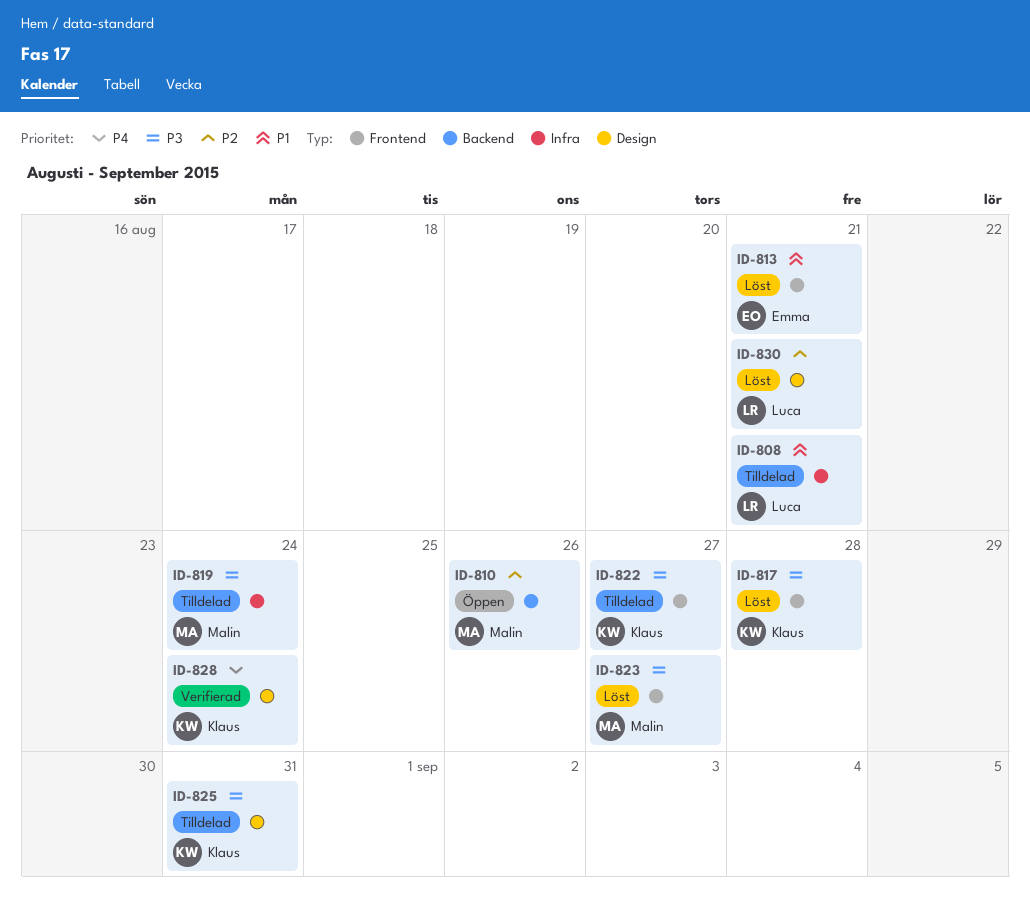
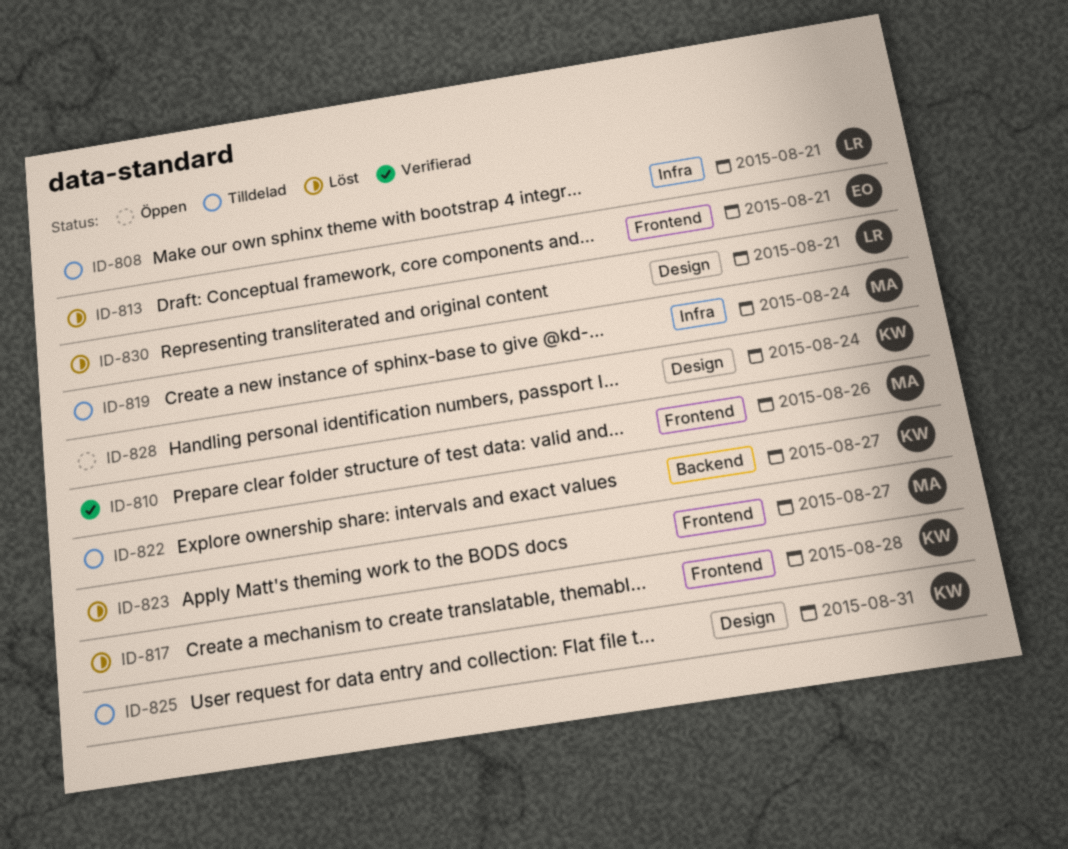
ID-810, status: Öppen -> Verifierad
ID-810, label: Backend -> Frontend
ID-822, label: Frontend -> Backend
ID-828, status: Verifierad -> Öppen

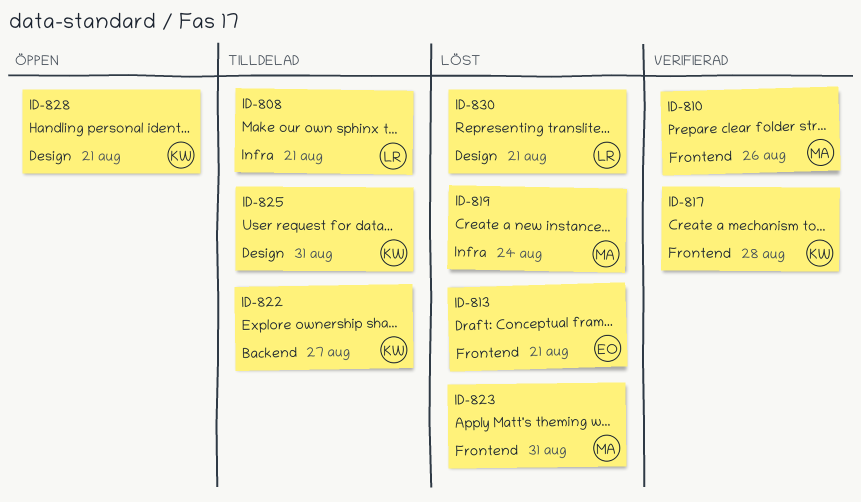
ID-817, status: Löst -> Verifierad
ID-819, status: Tilldelad -> Löst
ID-823, due: Aug 27 -> Aug 31
ID-828, due: Aug 24 -> Aug 21

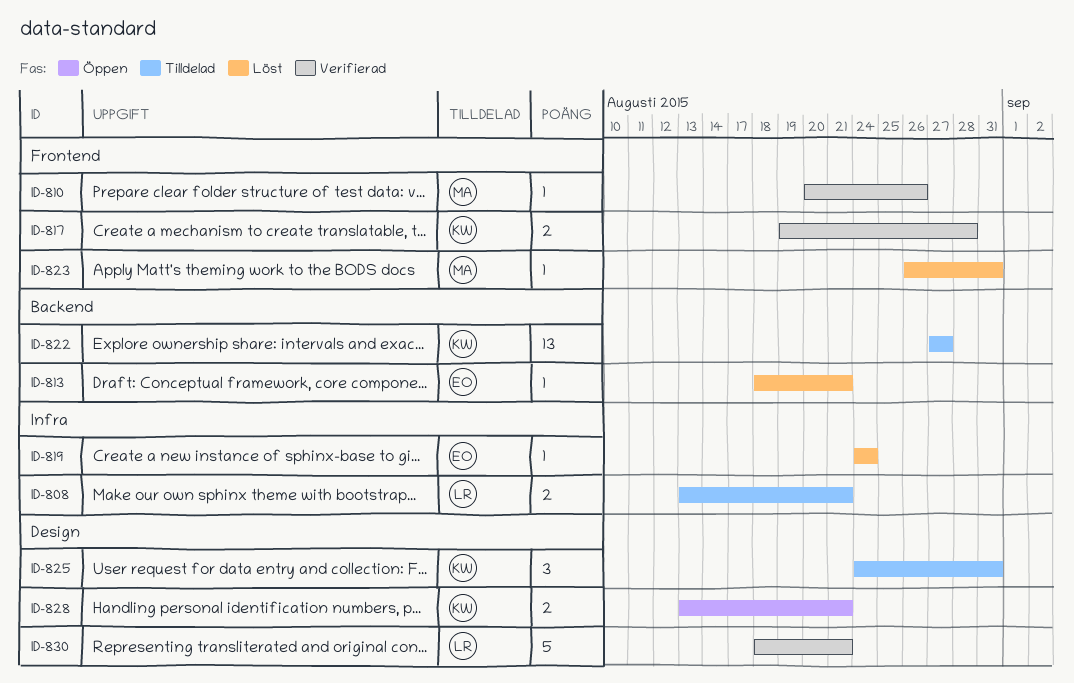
ID-813, label: Frontend -> Backend
ID-819, owner: MA -> EO
ID-830, status: Löst -> Verifierad

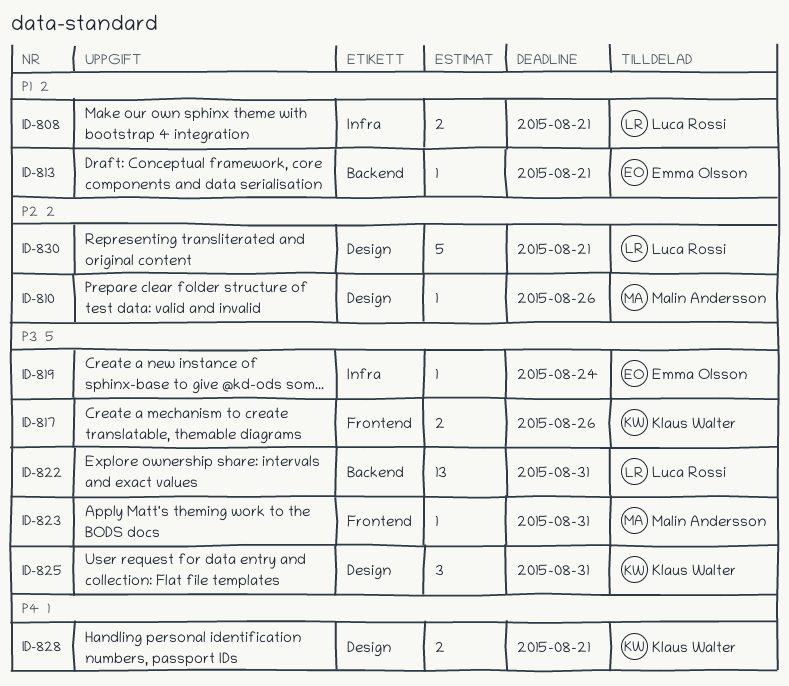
ID-810, label: Frontend -> Design
ID-817, due: Aug 28 -> Aug 26
ID-822, owner: Klaus Walter -> Luca Rossi
ID-822, due: Aug 27 -> Aug 31

